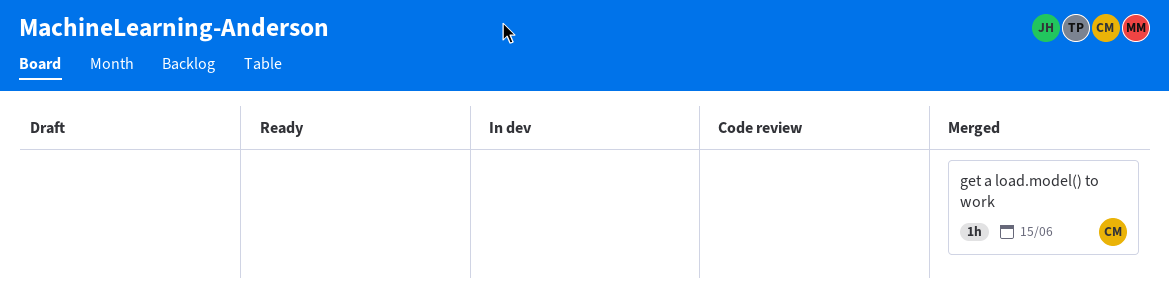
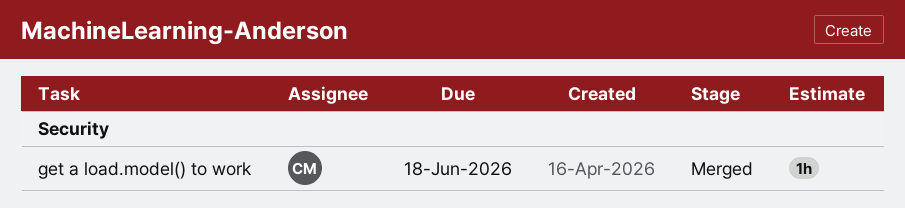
get a load.model() to work, due: Jun 15 -> Jun 18

